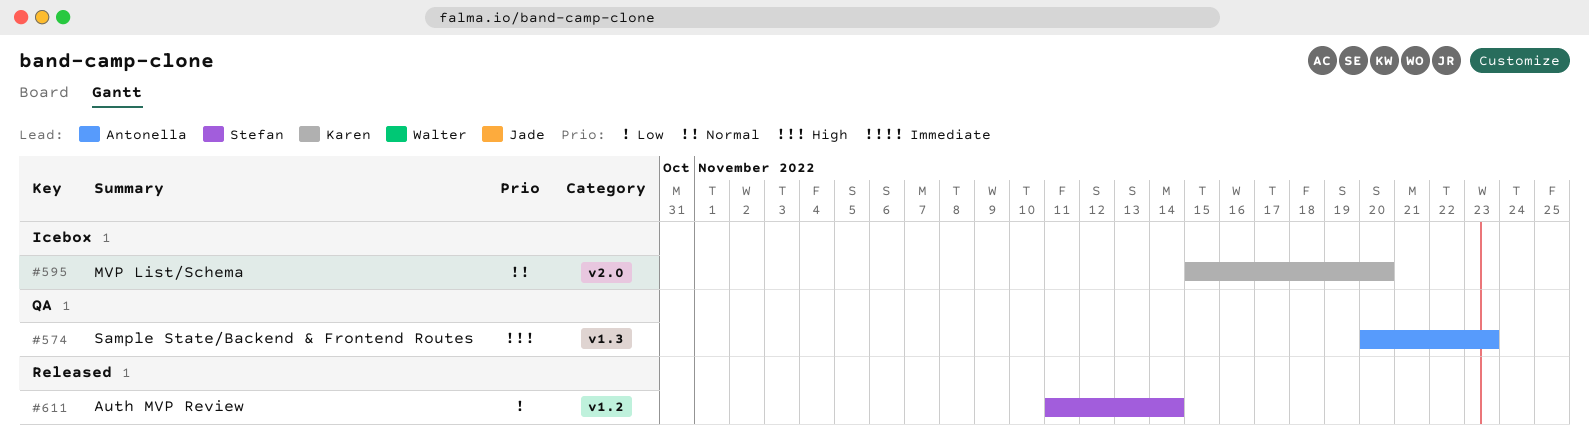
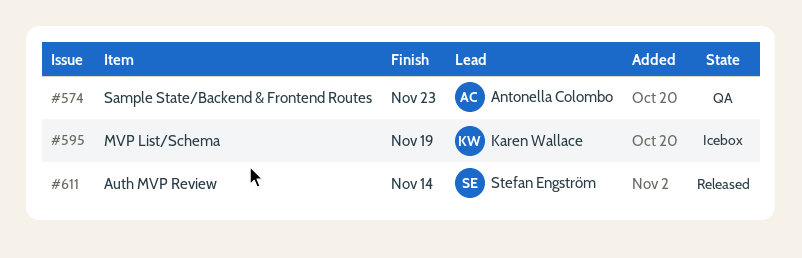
#595, due: Nov 20 -> Nov 19

